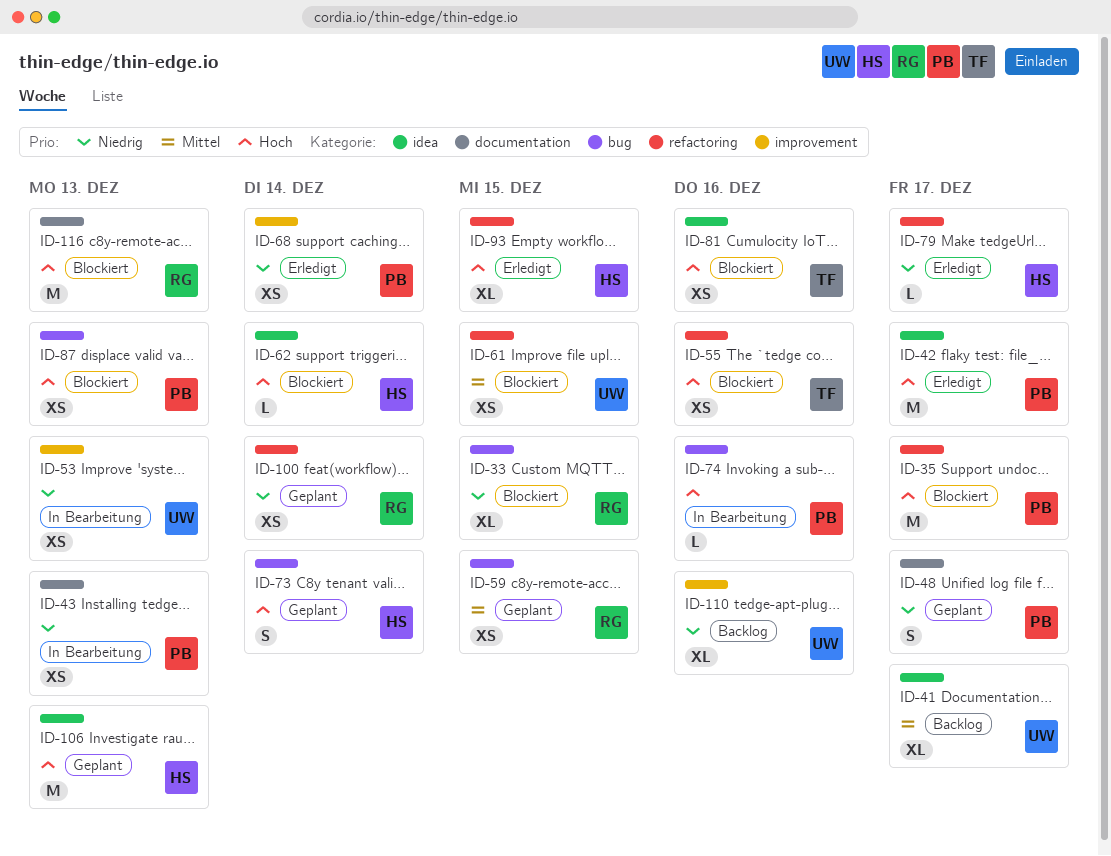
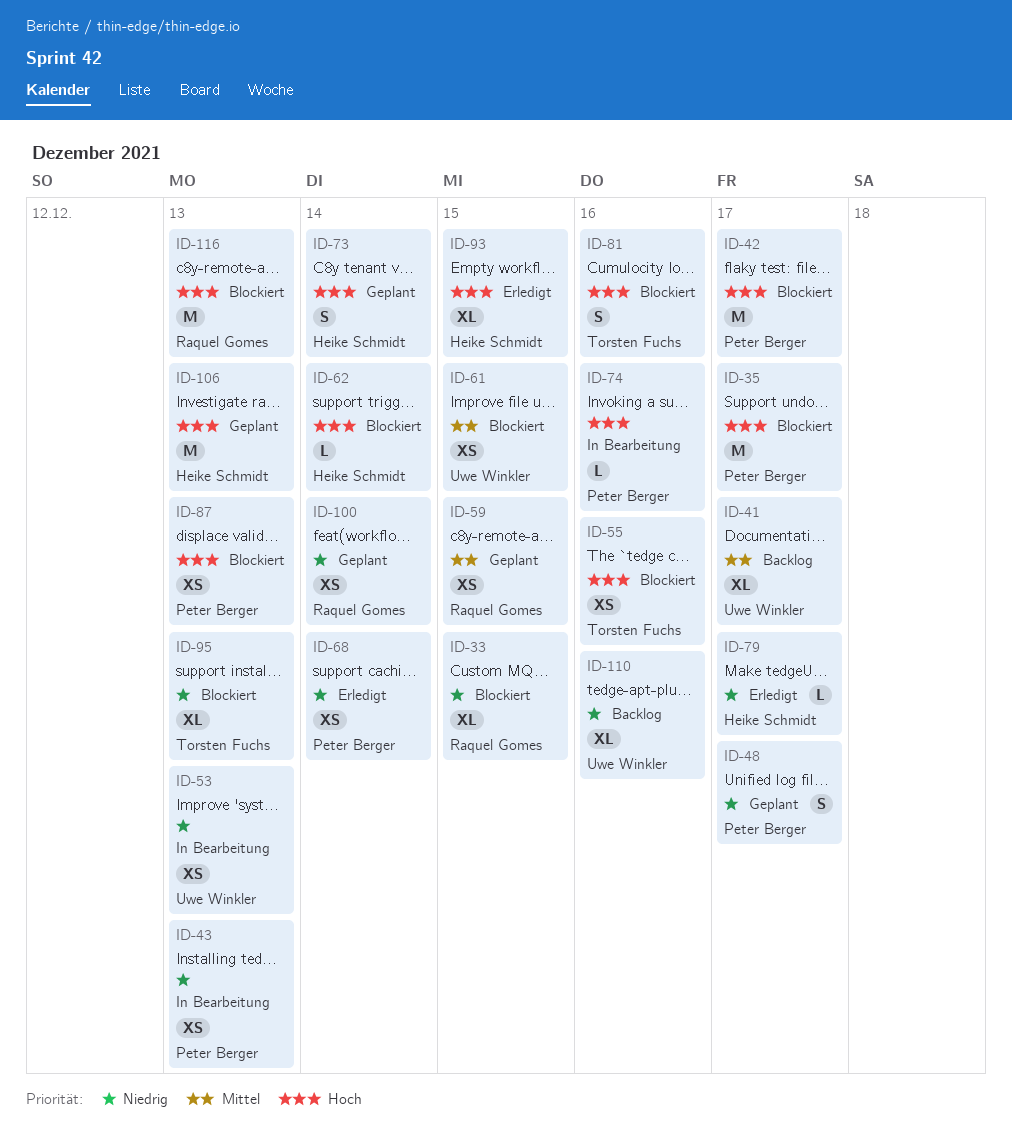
ID-42, status: Erledigt -> Blockiert
ID-81, estimate: XS -> S
ID-95: none -> present

